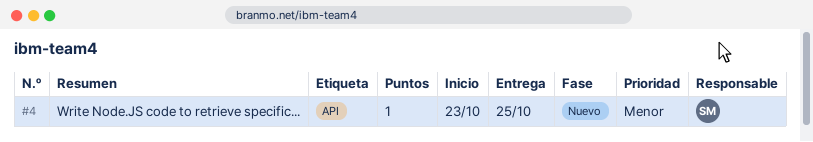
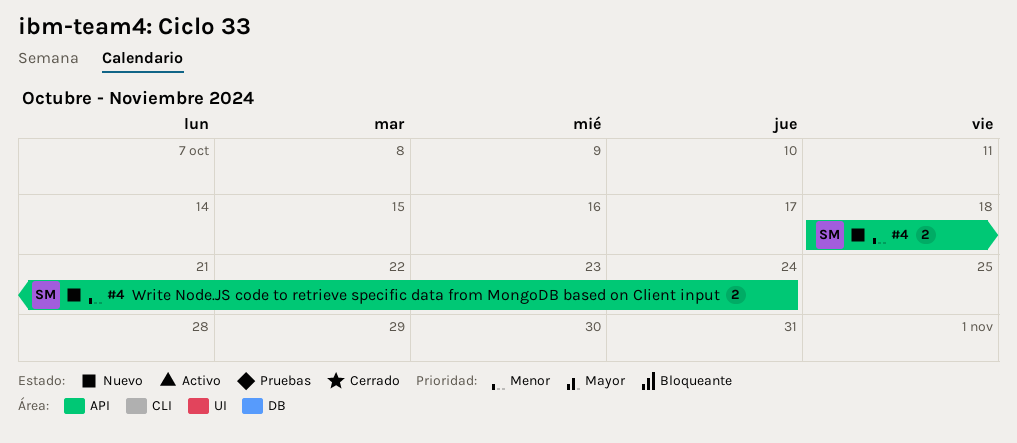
#4, estimate: 1 -> 2
#4, start: Oct 23 -> Oct 18
#4, due: Oct 25 -> Oct 24

